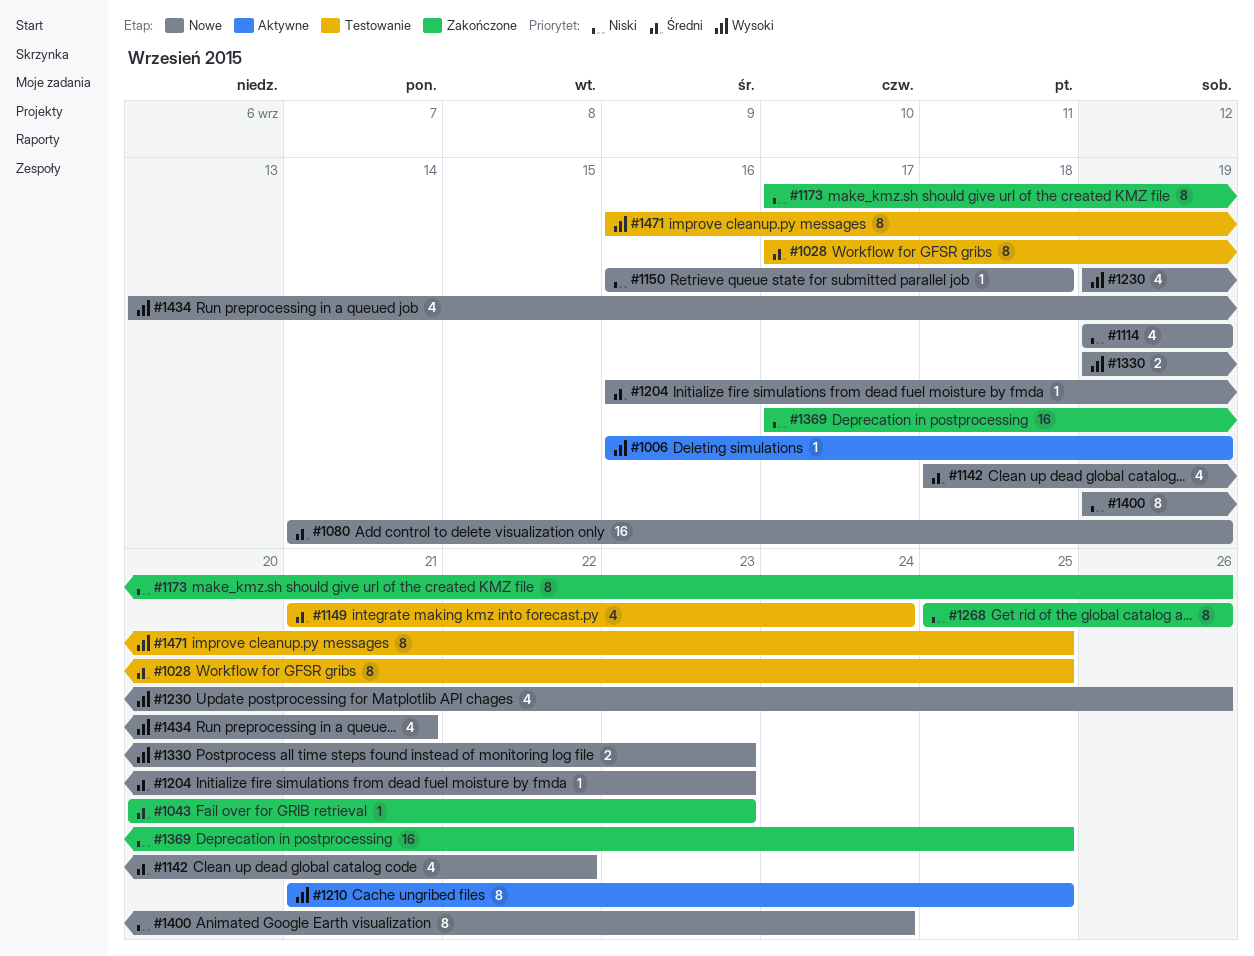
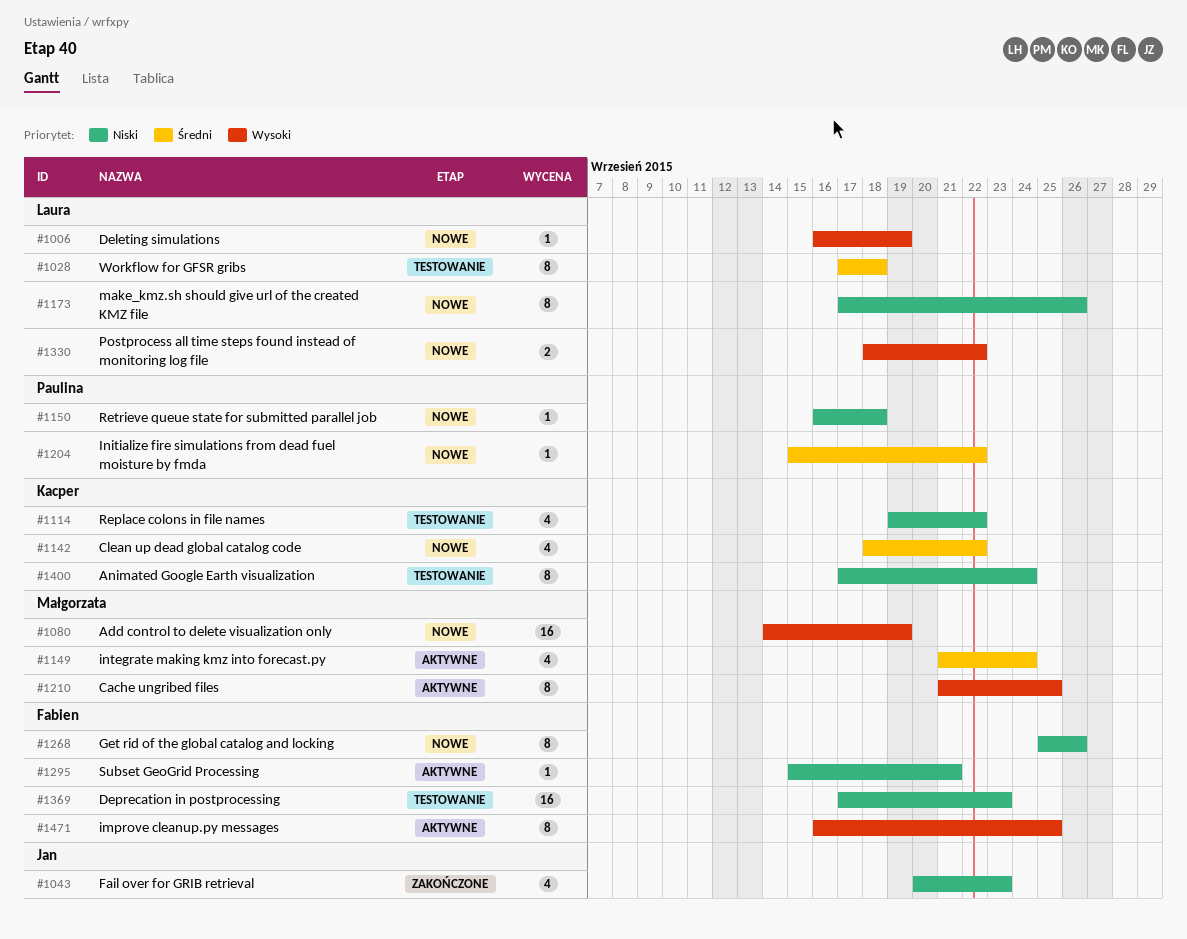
#1006, status: Aktywne -> Nowe
#1028, due: Sep 25 -> Sep 18
#1043, priority: Średni -> Niski
#1043, estimate: 1 -> 4
#1080, priority: Średni -> Wysoki
#1114, status: Nowe -> Testowanie
#1114, due: Sep 19 -> Sep 22
#1149, status: Testowanie -> Aktywne
#1173, status: Zakończone -> Nowe
#1204, start: Sep 16 -> Sep 15
#1204, due: Sep 23 -> Sep 22
#1230: present -> none
#1268, status: Zakończone -> Nowe
#1295: none -> present
#1330, start: Sep 19 -> Sep 18
#1330, due: Sep 23 -> Sep 22
#1369, status: Zakończone -> Testowanie
#1369, due: Sep 25 -> Sep 23
#1400, status: Nowe -> Testowanie
#1400, start: Sep 19 -> Sep 17
#1434: present -> none
#1471, status: Testowanie -> Aktywne

